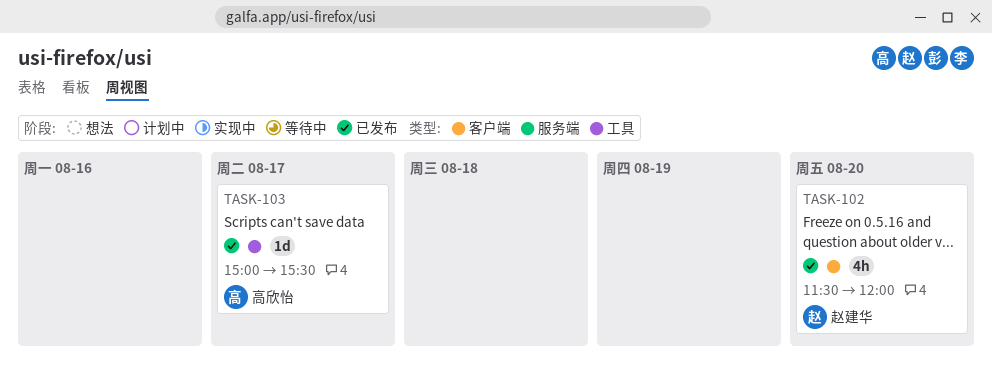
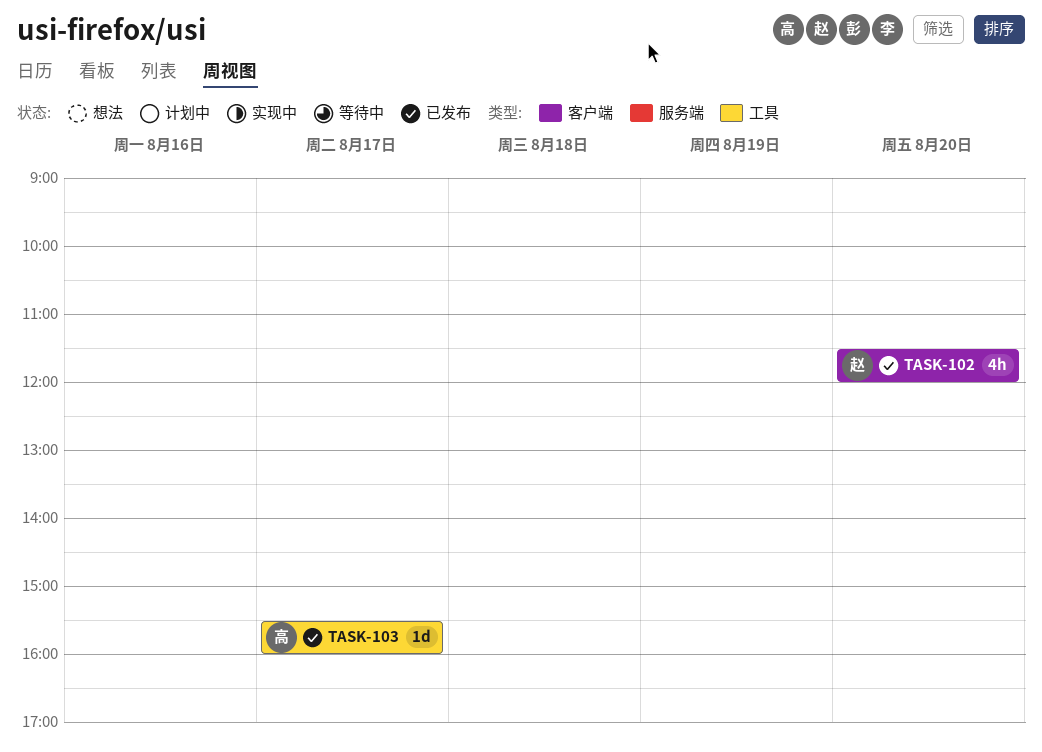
TASK-103, begins: 15:00 -> 15:30
TASK-103, ends: 15:30 -> 16:00

